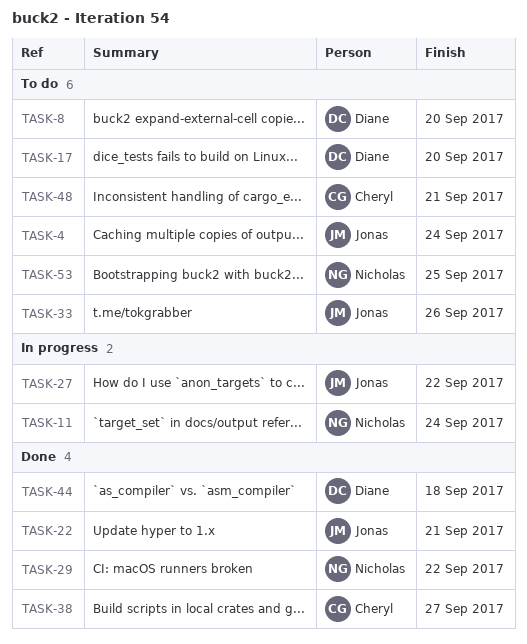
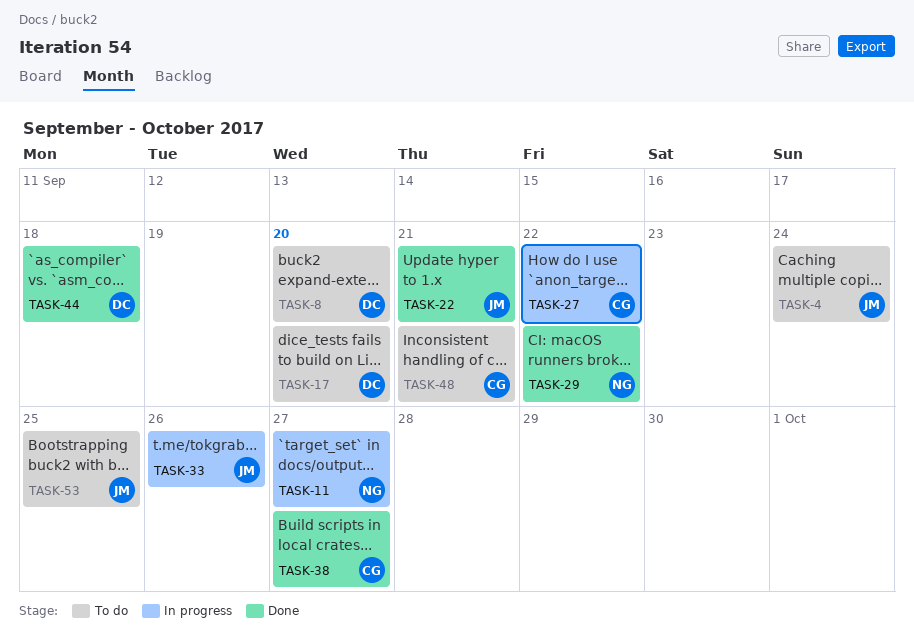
TASK-11, due: Sep 24 -> Sep 27
TASK-27, owner: Jonas -> Cheryl
TASK-33, status: To do -> In progress
TASK-53, owner: Nicholas -> Jonas

